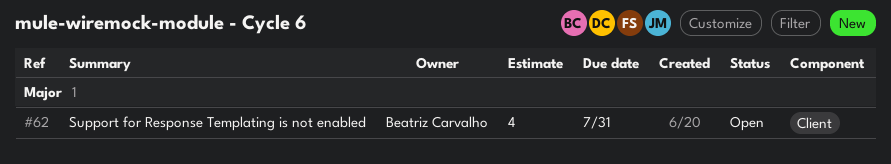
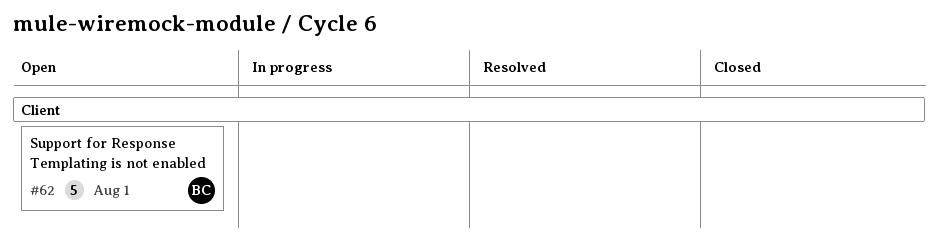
#62, estimate: 4 -> 5
#62, due: Jul 31 -> Aug 1

